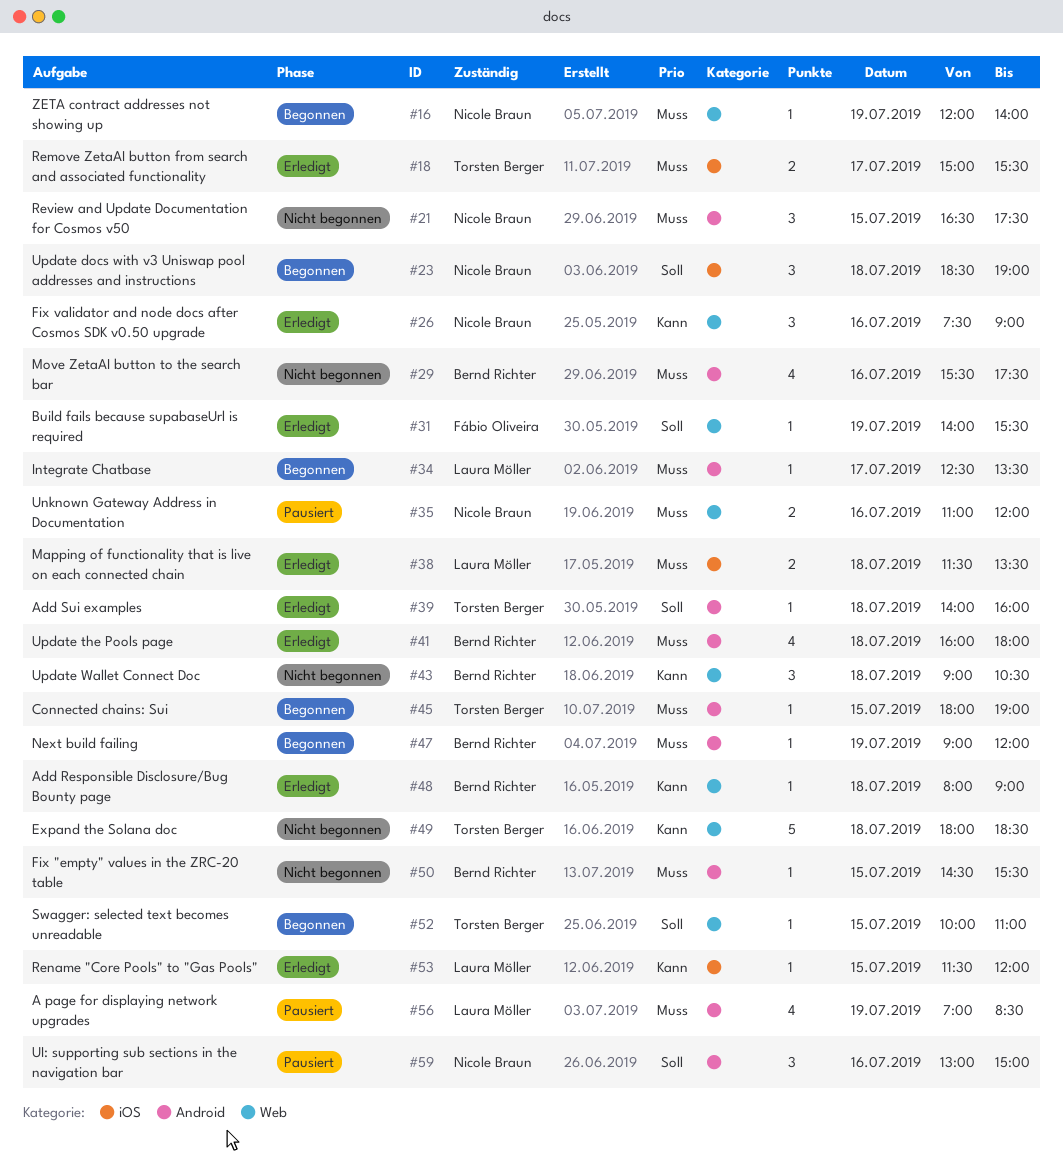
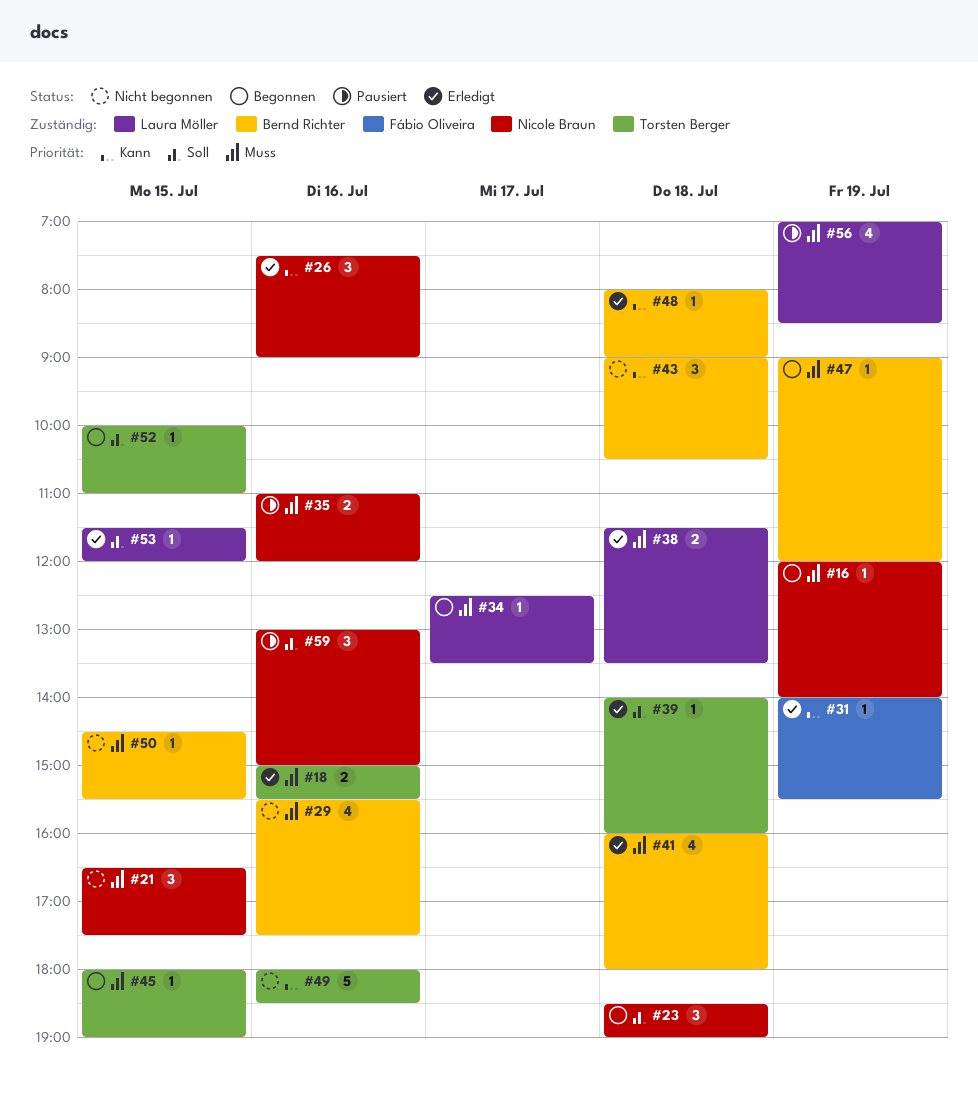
#18, day: Jul 17 -> Jul 16
#31, priority: Soll -> Kann
#49, day: Jul 18 -> Jul 16
#53, priority: Kann -> Soll

